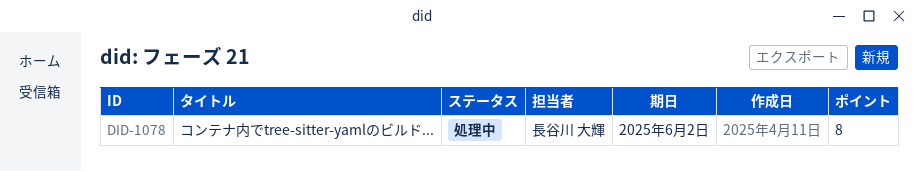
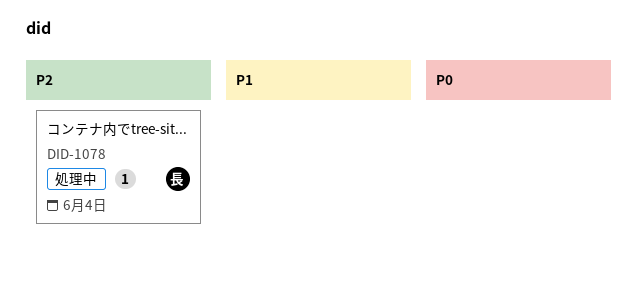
DID-1078, estimate: 8 -> 1
DID-1078, due: Jun 2 -> Jun 4

